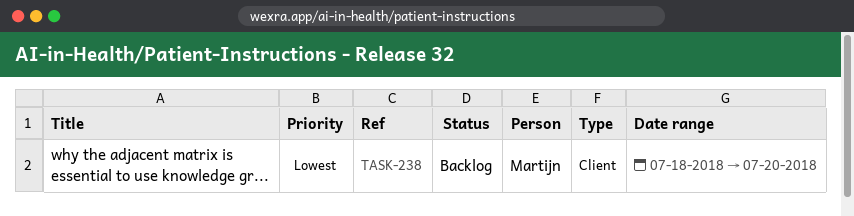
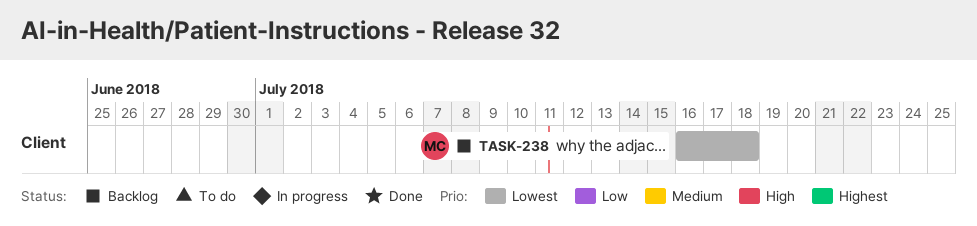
TASK-238, start: Jul 18 -> Jul 16
TASK-238, due: Jul 20 -> Jul 18

